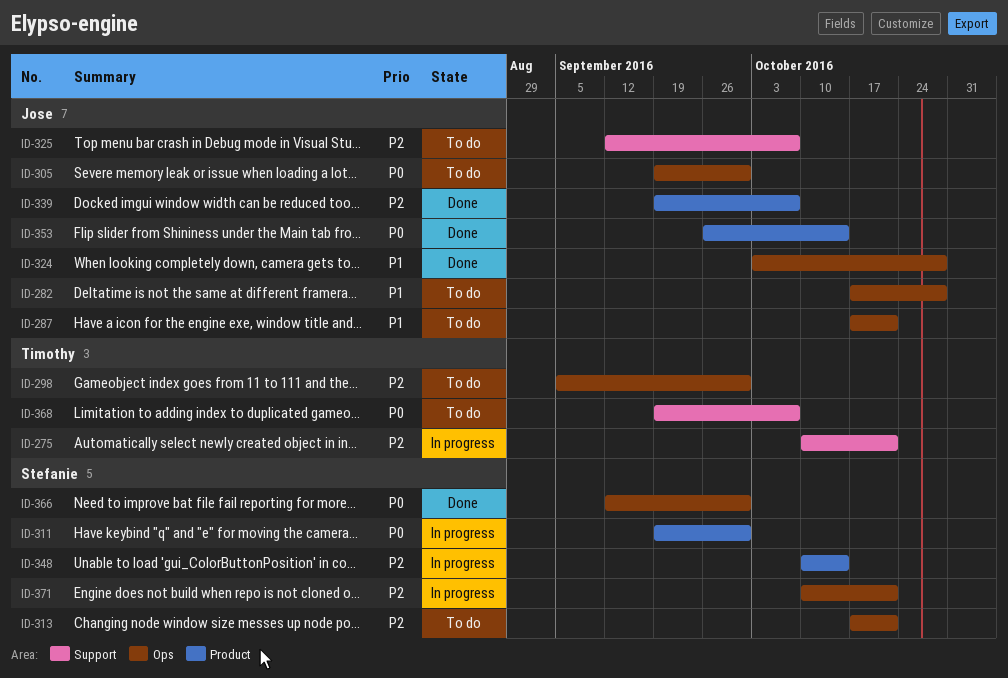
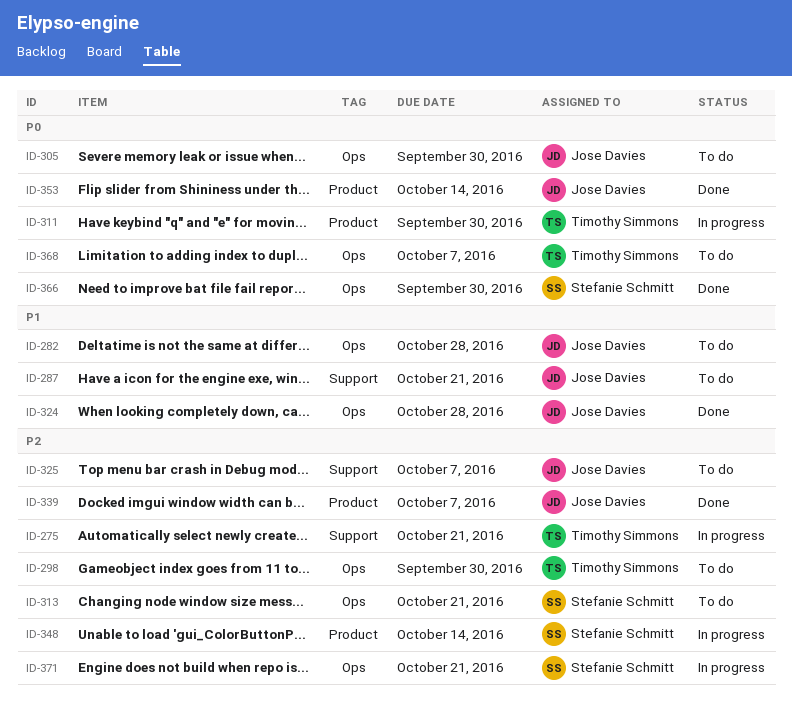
ID-287, label: Ops -> Support
ID-311, owner: Stefanie Schmitt -> Timothy Simmons
ID-368, label: Support -> Ops

